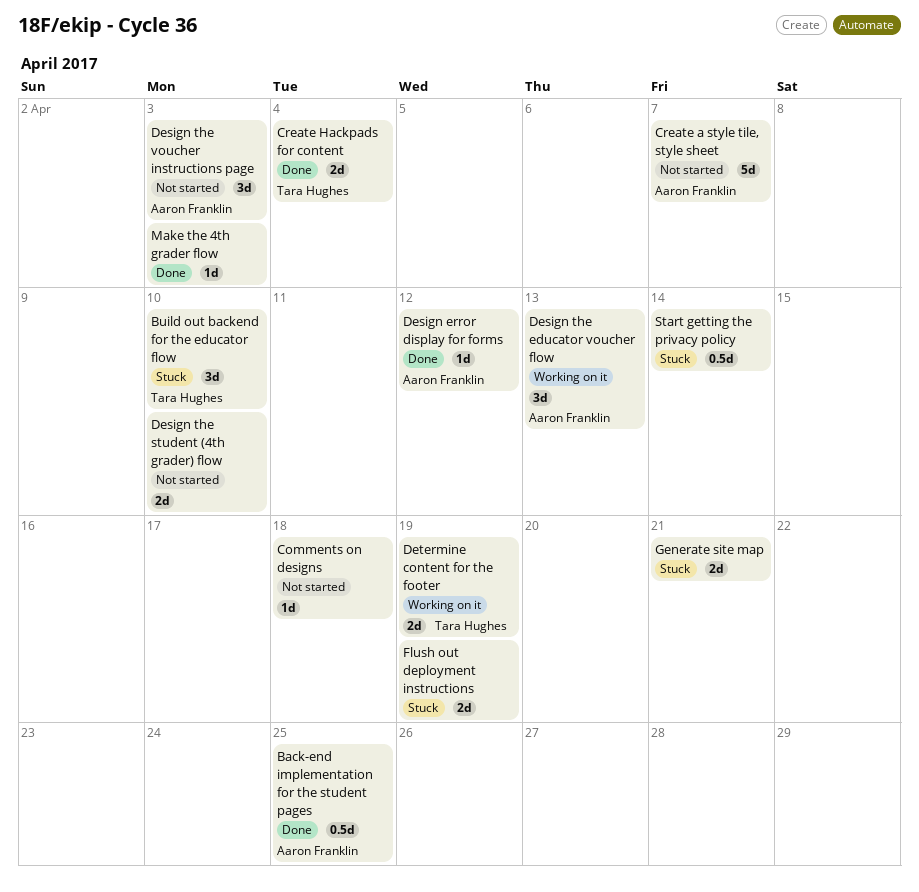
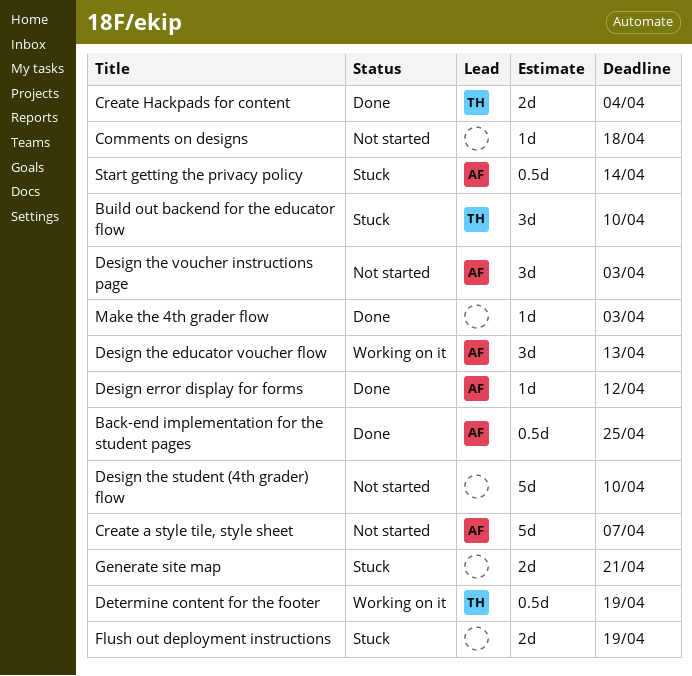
Design the student (4th grader) flow, estimate: 2d -> 5d
Determine content for the footer, estimate: 2d -> 0.5d
Start getting the privacy policy, owner: none -> Aaron Franklin

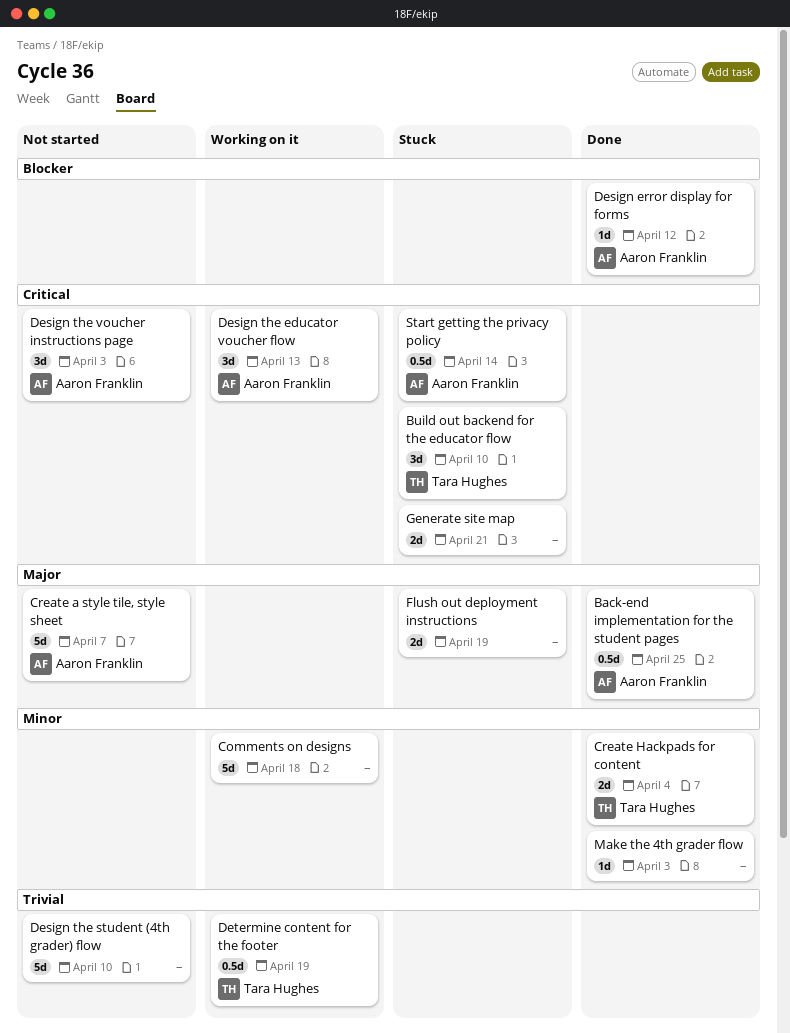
Comments on designs, status: Not started -> Working on it
Comments on designs, estimate: 1d -> 5d

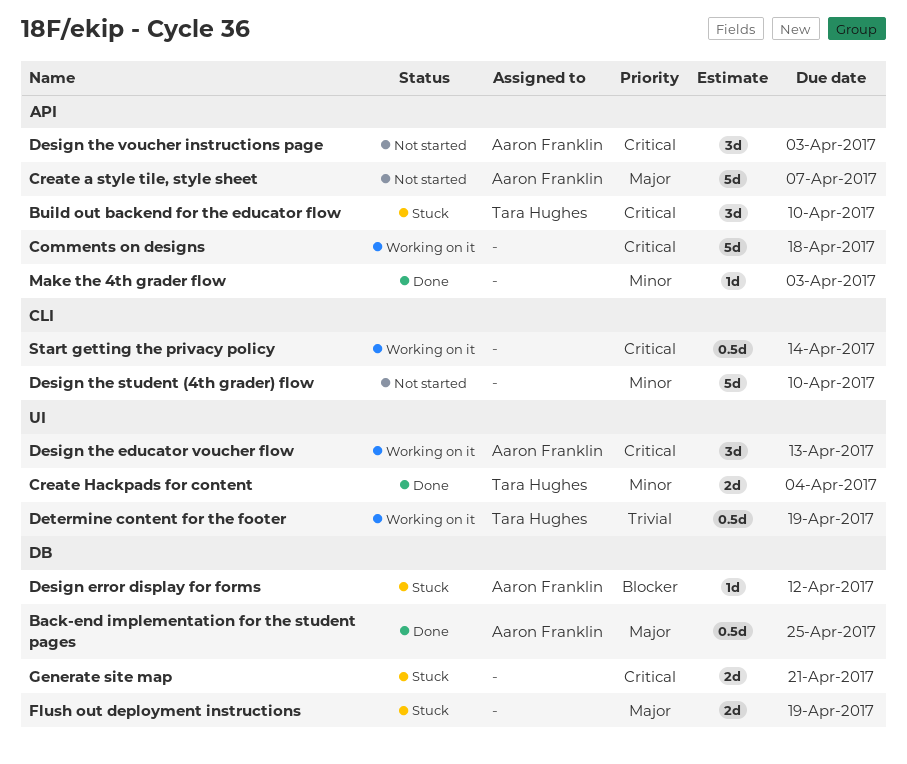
Comments on designs, priority: Minor -> Critical
Design error display for forms, status: Done -> Stuck
Design the student (4th grader) flow, priority: Trivial -> Minor
Start getting the privacy policy, status: Stuck -> Working on it
Start getting the privacy policy, owner: Aaron Franklin -> none

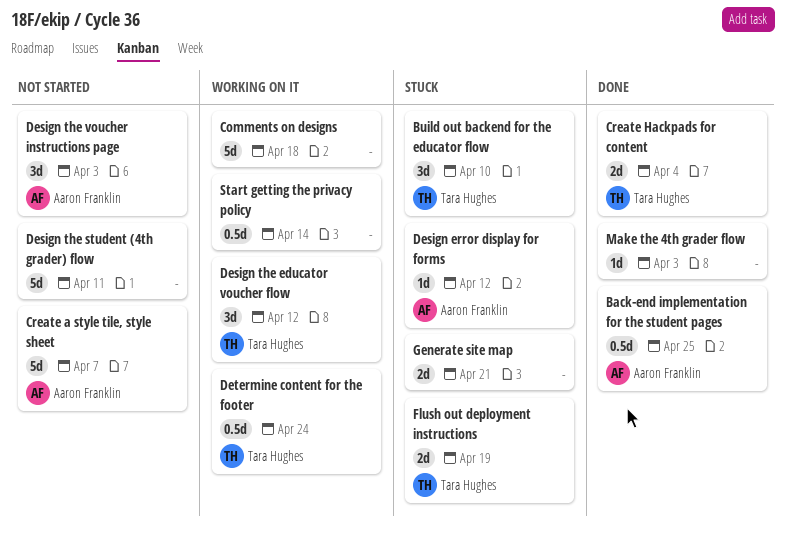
Design the educator voucher flow, owner: Aaron Franklin -> Tara Hughes
Design the educator voucher flow, due: Apr 13 -> Apr 12
Design the student (4th grader) flow, due: Apr 10 -> Apr 11
Determine content for the footer, due: Apr 19 -> Apr 24
Flush out deployment instructions, owner: none -> Tara Hughes

